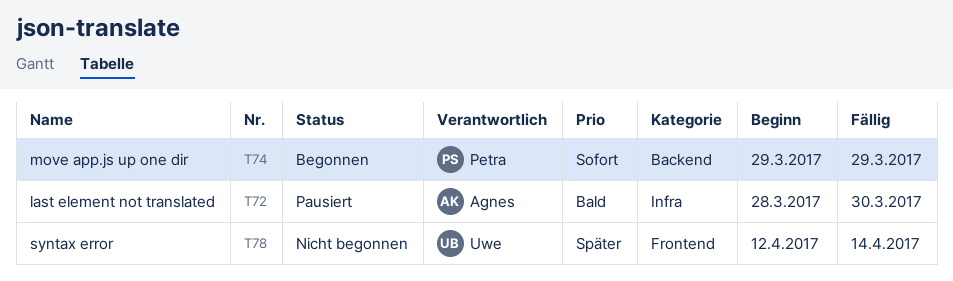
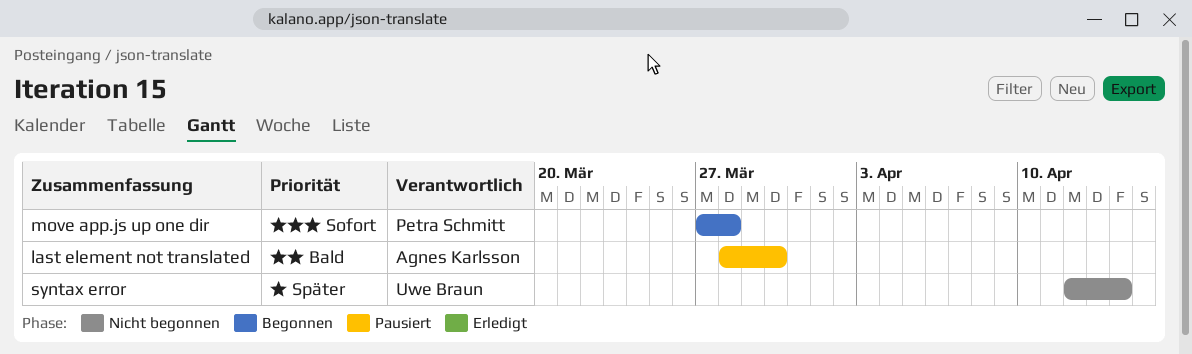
move app.js up one dir, start: Mar 29 -> Mar 27
move app.js up one dir, due: Mar 29 -> Mar 28

